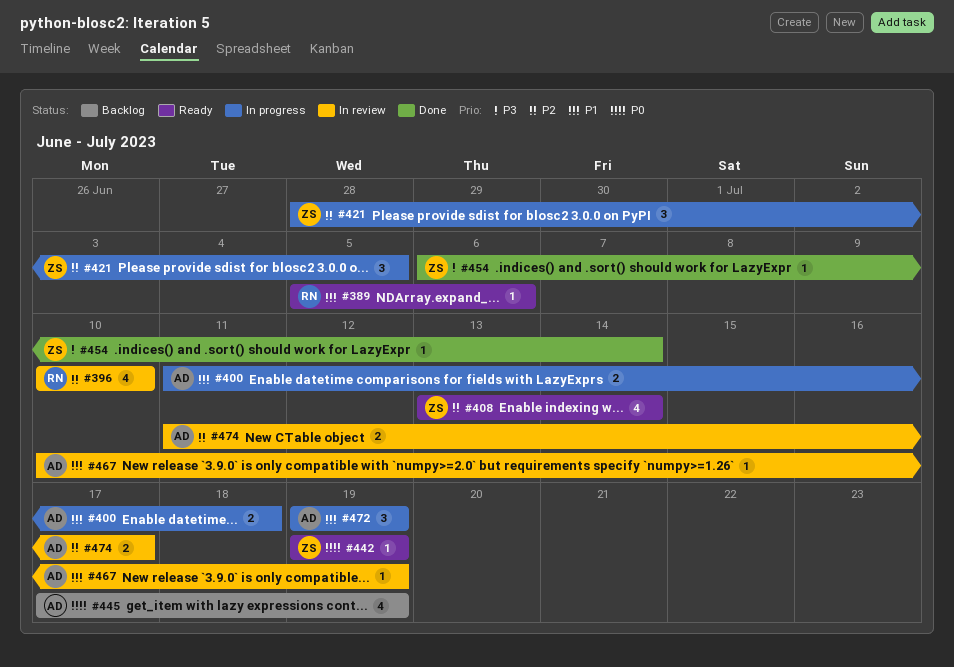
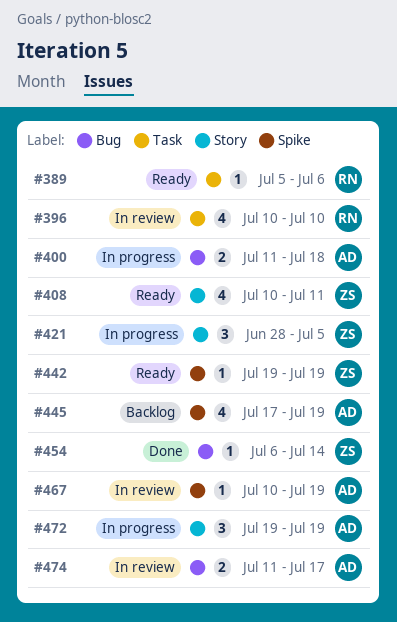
#408, start: Jul 13 -> Jul 10
#408, due: Jul 14 -> Jul 11

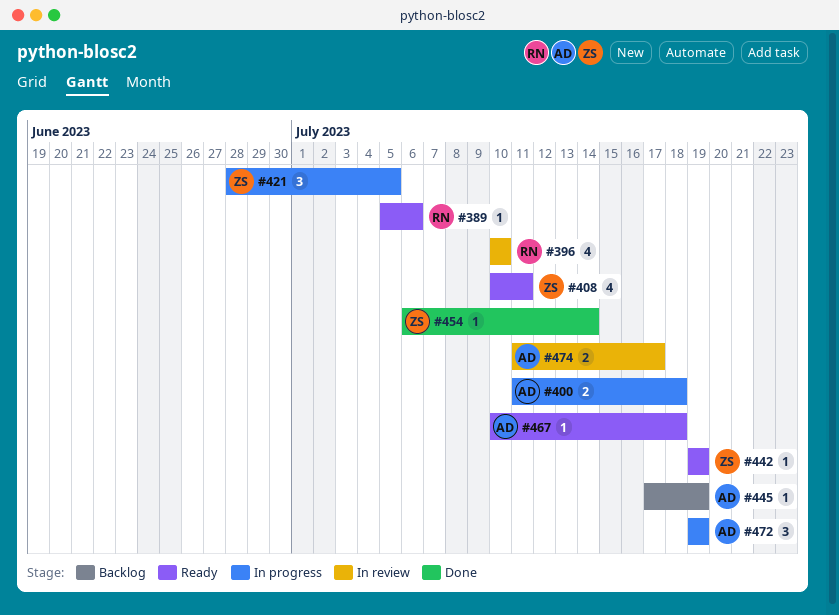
#445, estimate: 4 -> 1
#467, status: In review -> Ready
#467, due: Jul 19 -> Jul 18

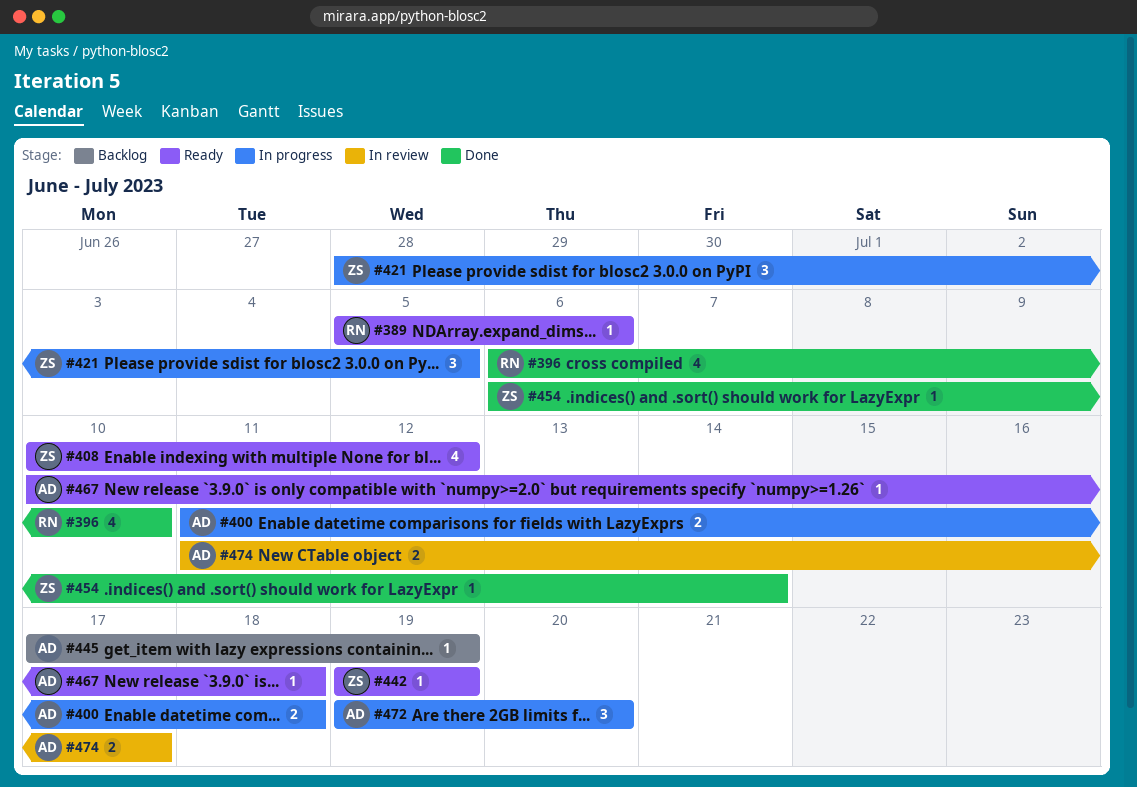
#396, status: In review -> Done
#396, start: Jul 10 -> Jul 6
#408, due: Jul 11 -> Jul 12
#472, due: Jul 19 -> Jul 20

